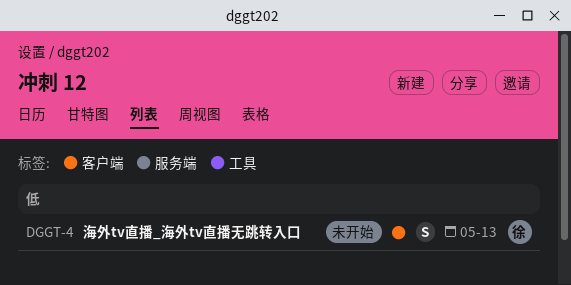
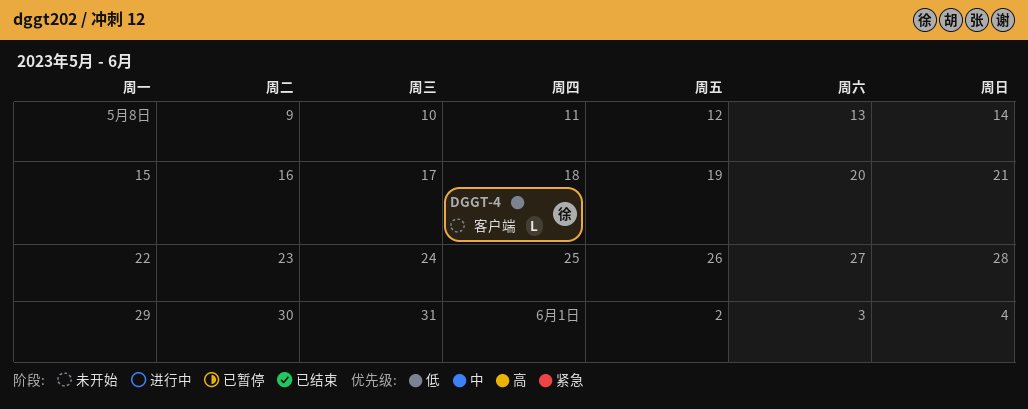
DGGT-4, estimate: S -> L
DGGT-4, due: May 13 -> May 18

